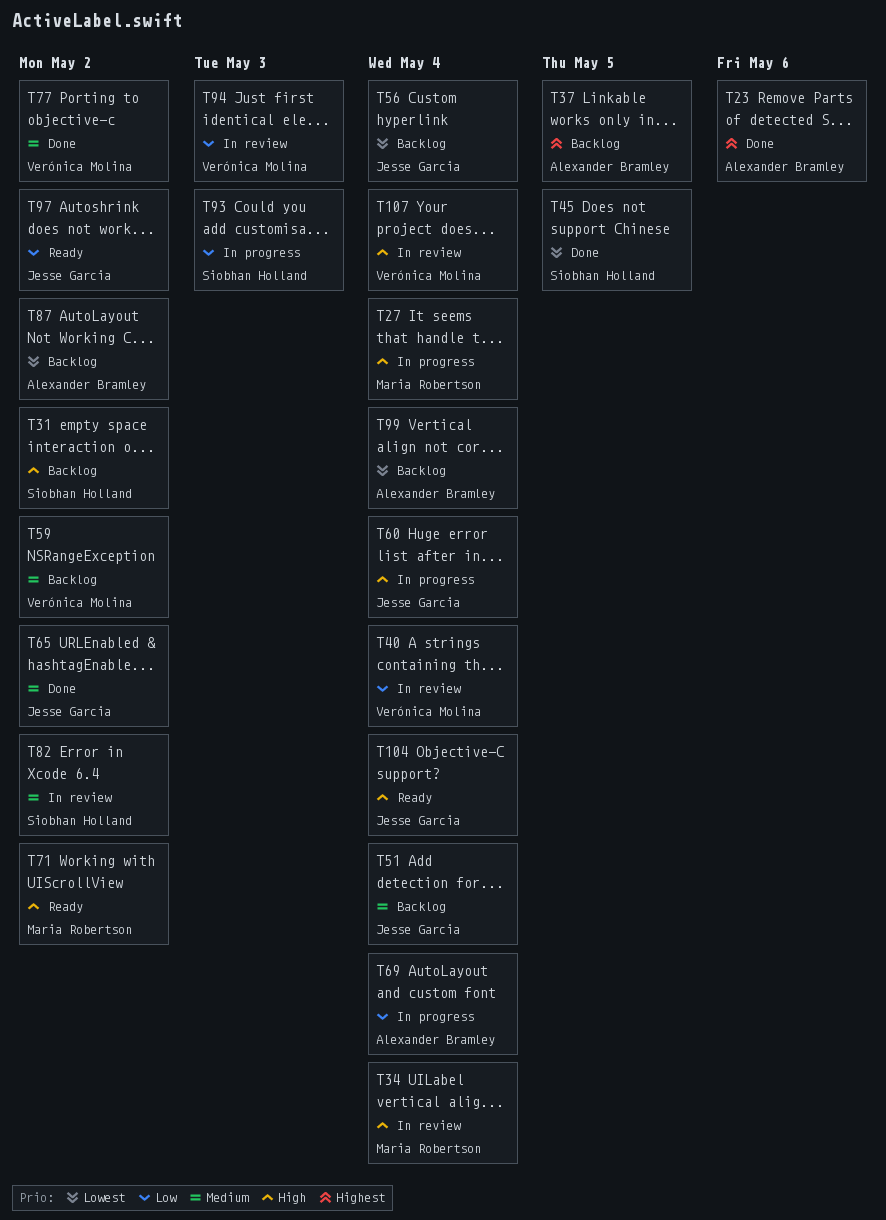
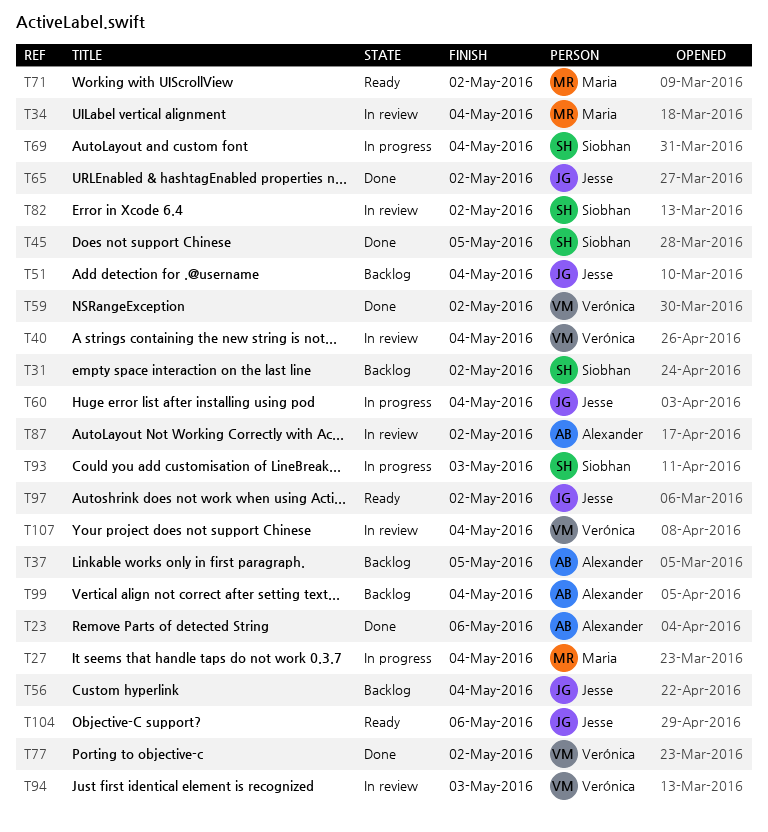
T59, status: Backlog -> Done
T69, owner: Alexander Bramley -> Siobhan Holland
T87, status: Backlog -> In review
T104, due: May 4 -> May 6

